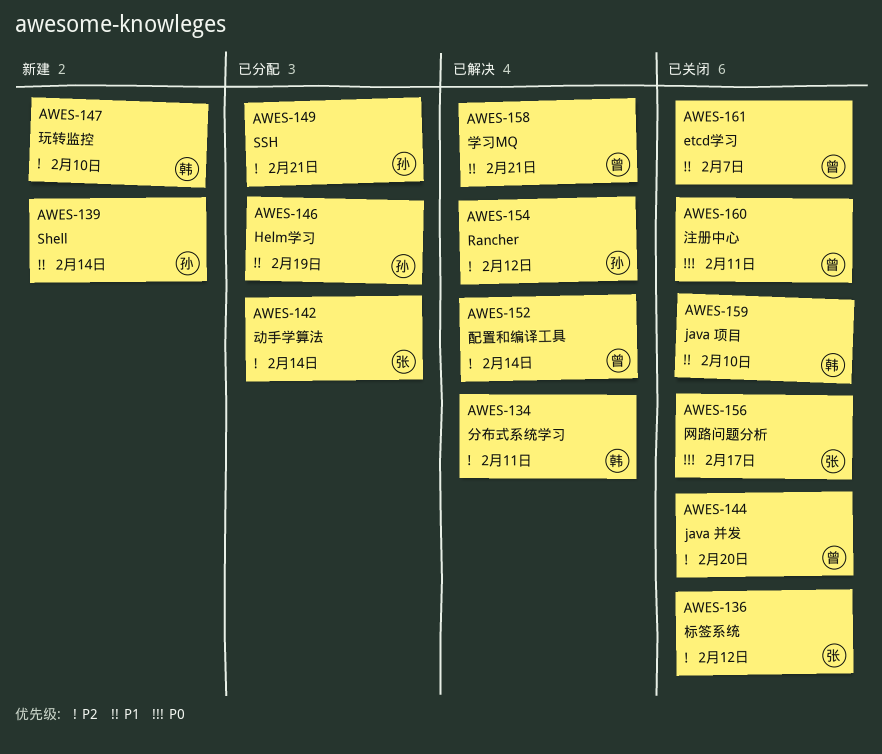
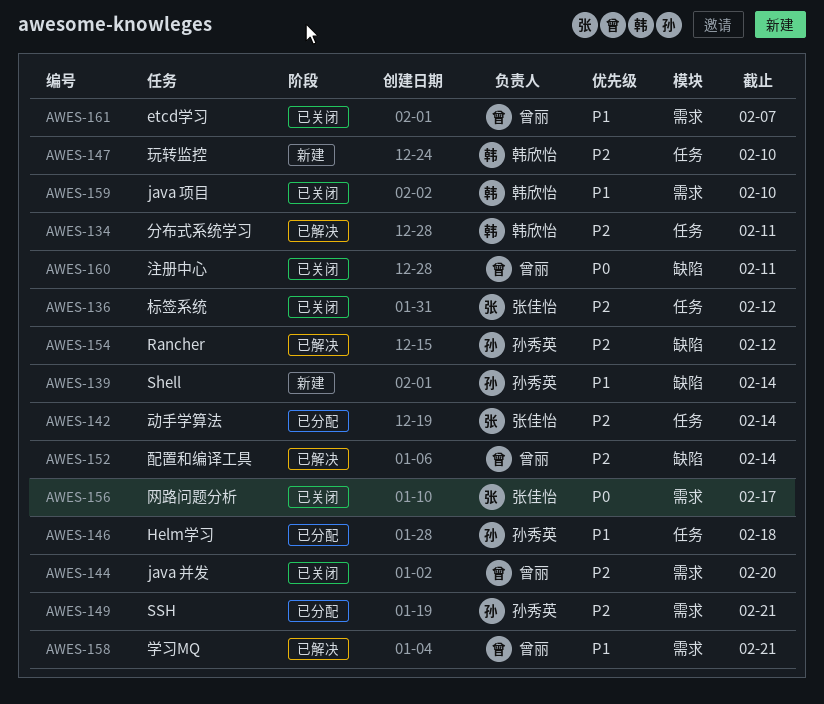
AWES-146, due: Feb 19 -> Feb 18

